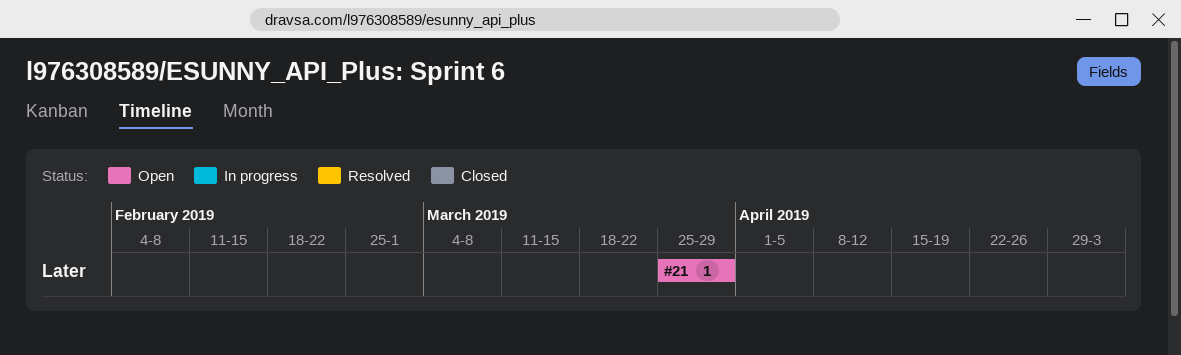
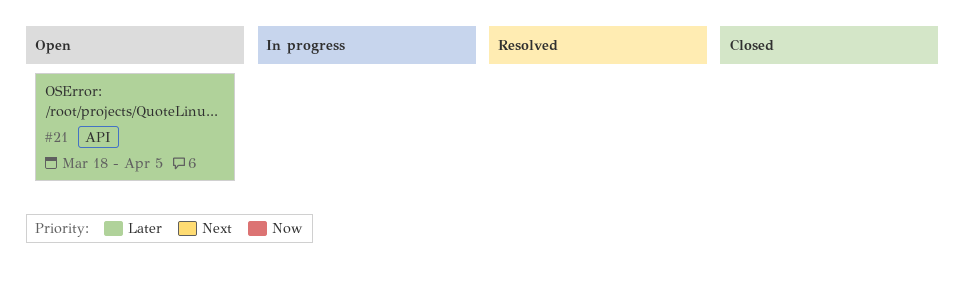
#21, start: Mar 25 -> Mar 18
#21, due: Mar 29 -> Apr 5

